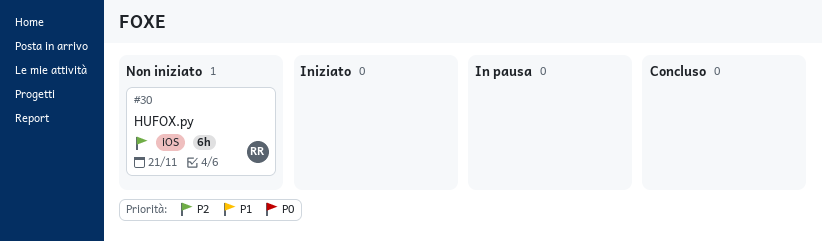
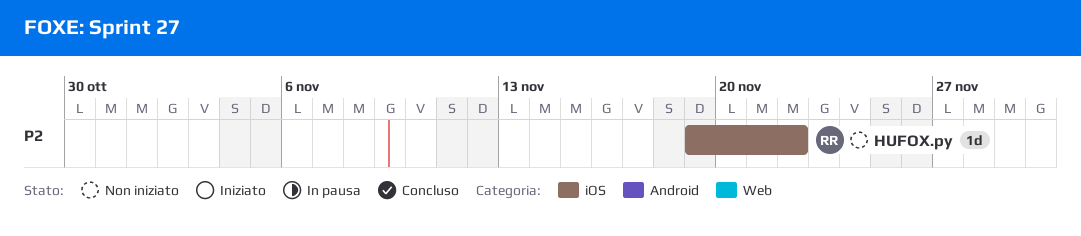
HUFOX.py, estimate: 6h -> 1d
HUFOX.py, due: Nov 21 -> Nov 22

